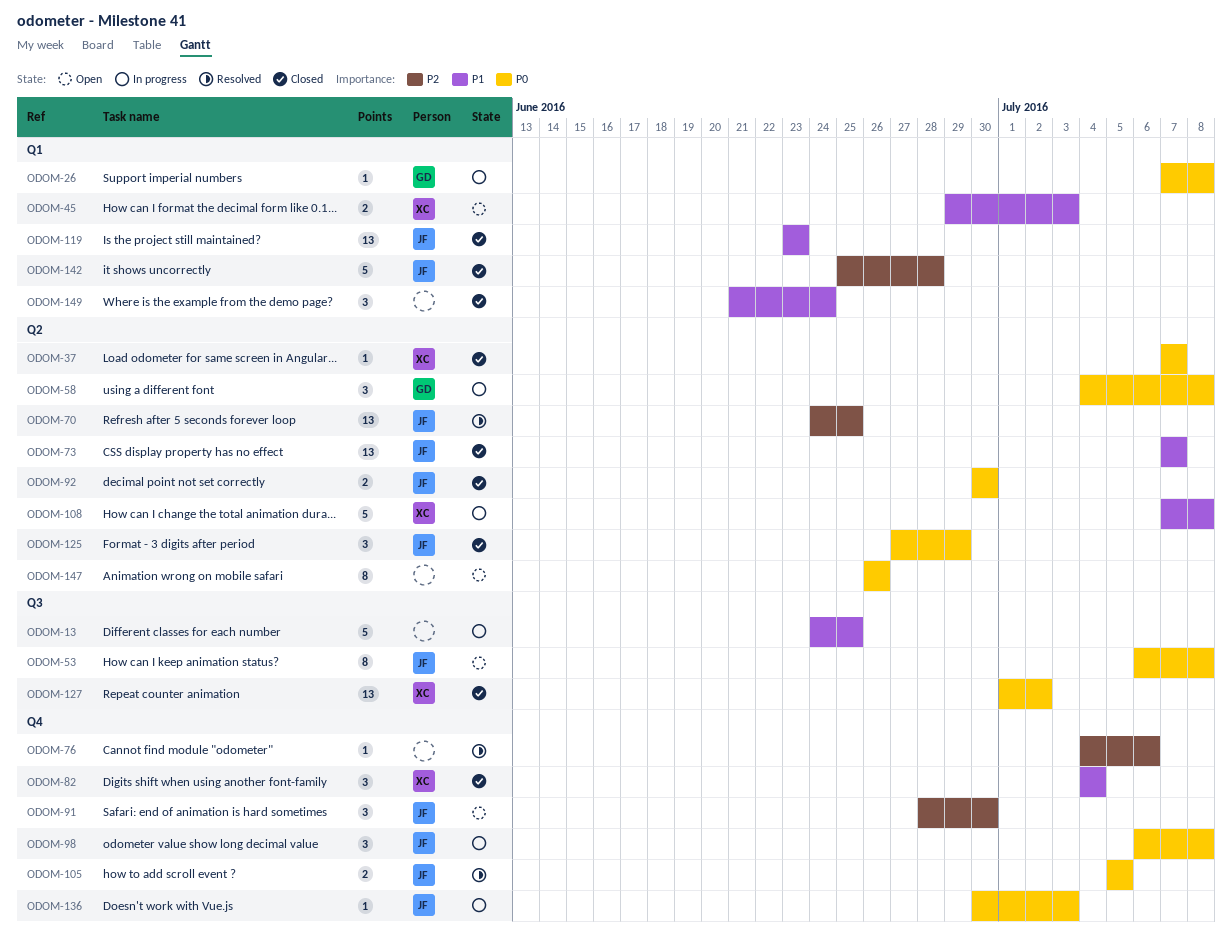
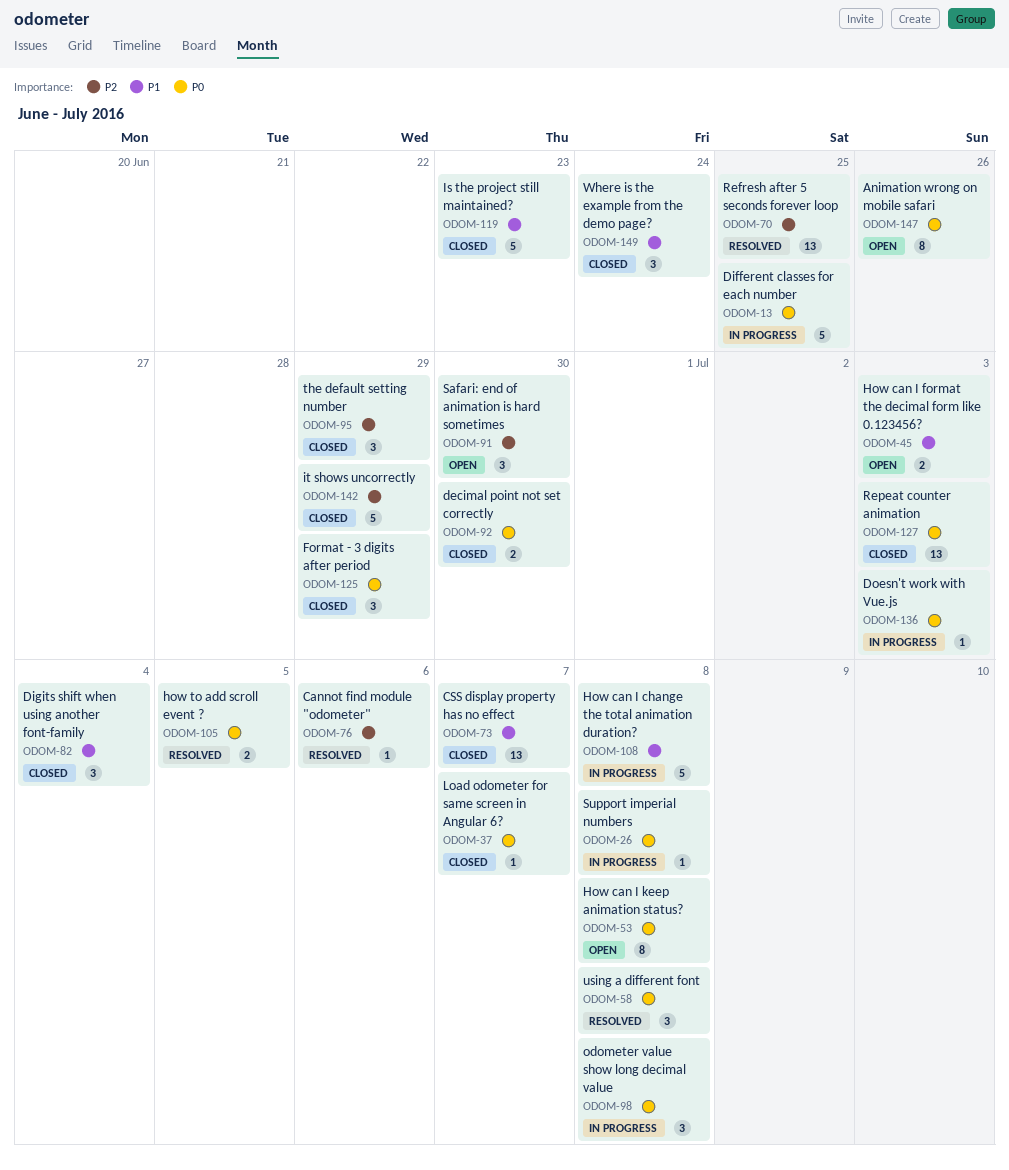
ODOM-13, priority: P1 -> P0
ODOM-58, status: In progress -> Resolved
ODOM-95: none -> present
ODOM-119, estimate: 13 -> 5
ODOM-127, due: Jul 2 -> Jul 3
ODOM-142, due: Jun 28 -> Jun 29

